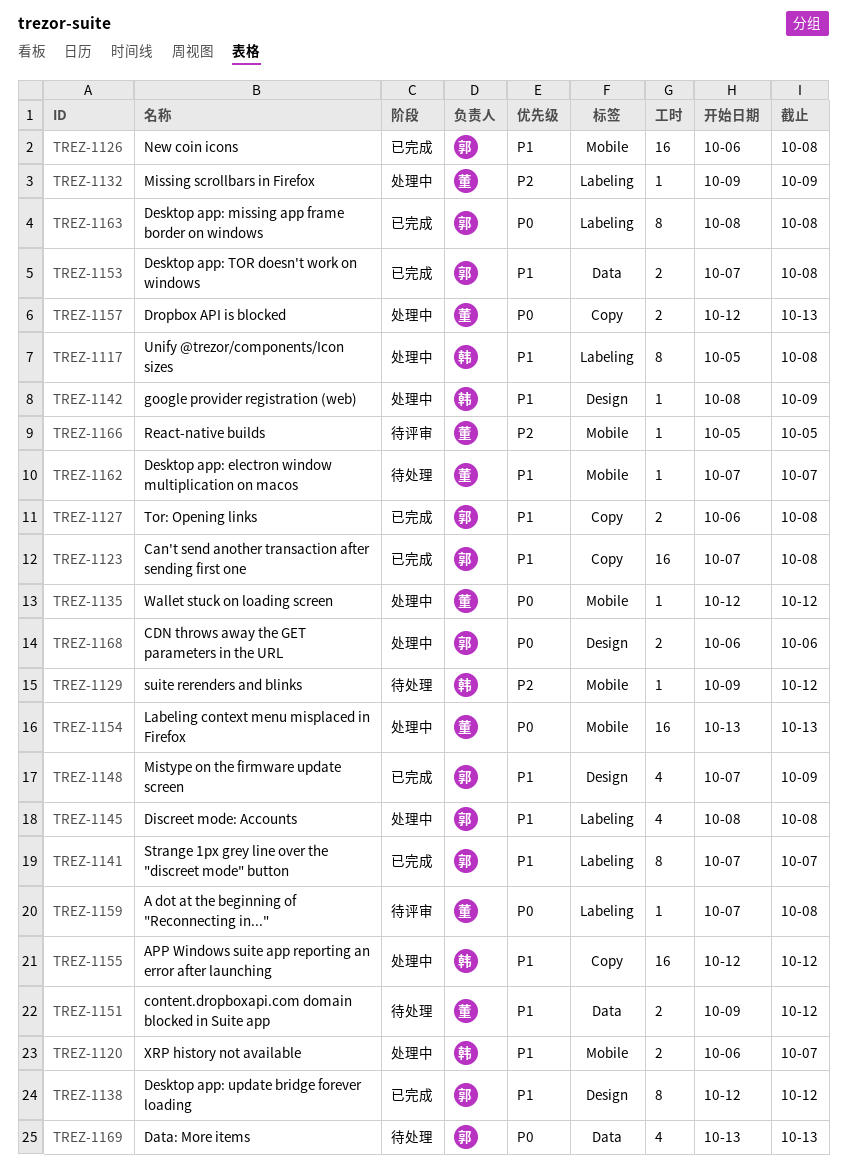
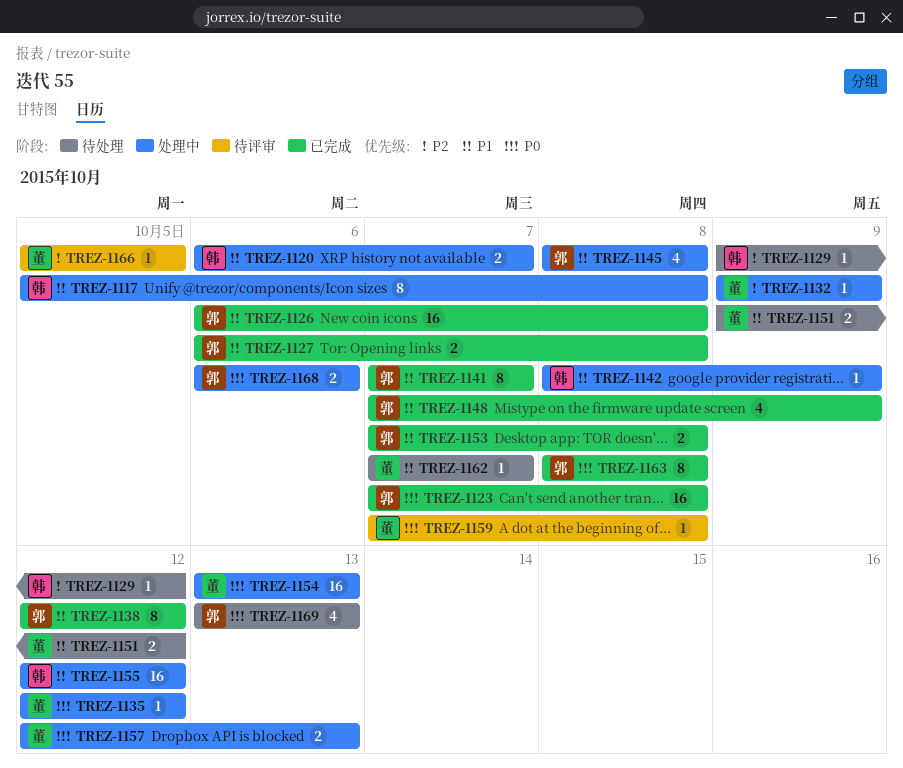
TREZ-1123, priority: P1 -> P0

